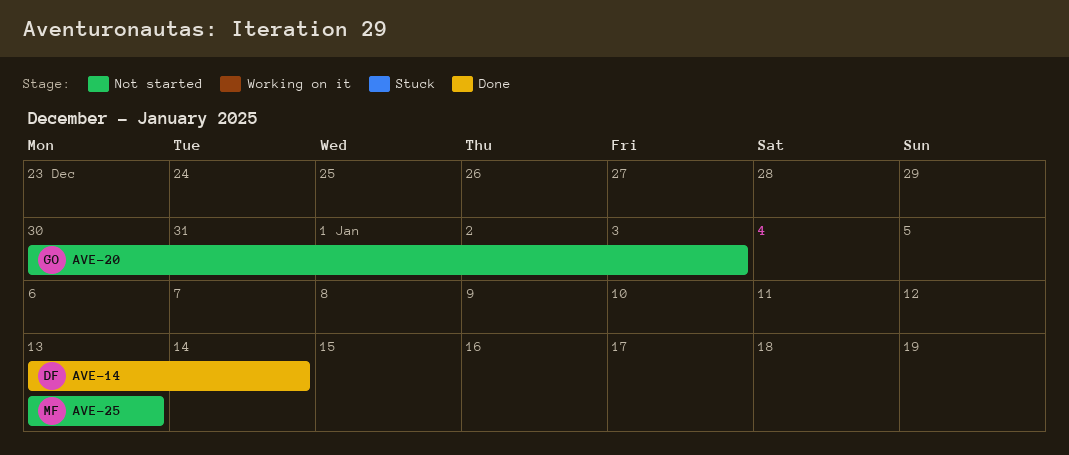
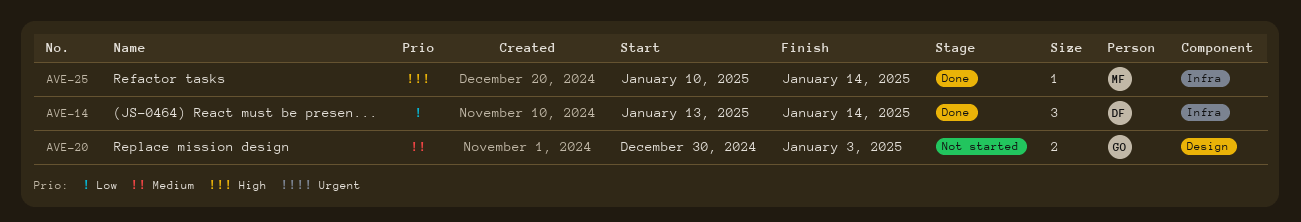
AVE-25, status: Not started -> Done
AVE-25, start: Jan 13 -> Jan 10
AVE-25, due: Jan 13 -> Jan 14

